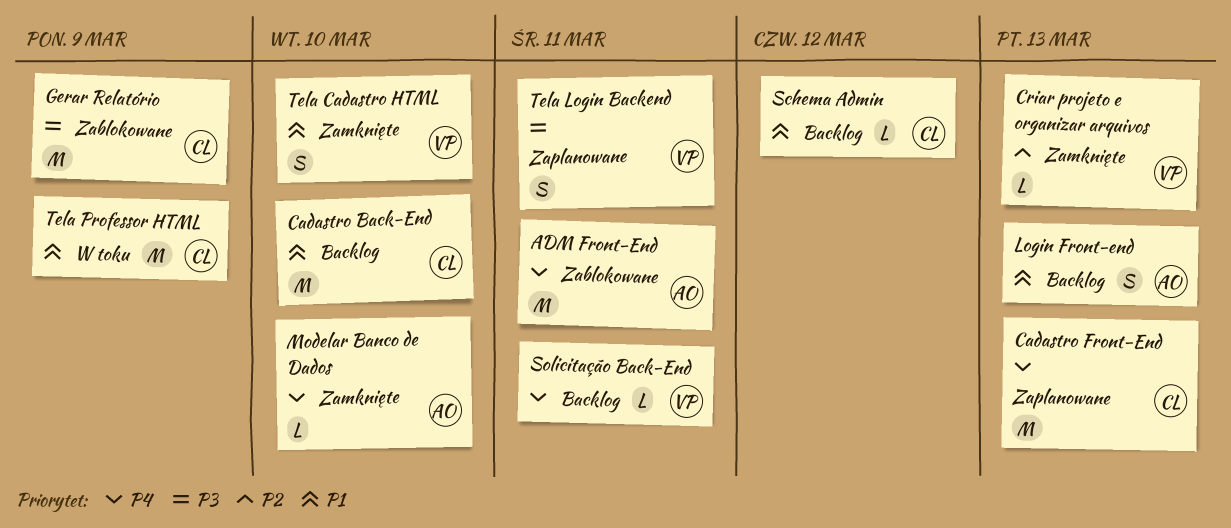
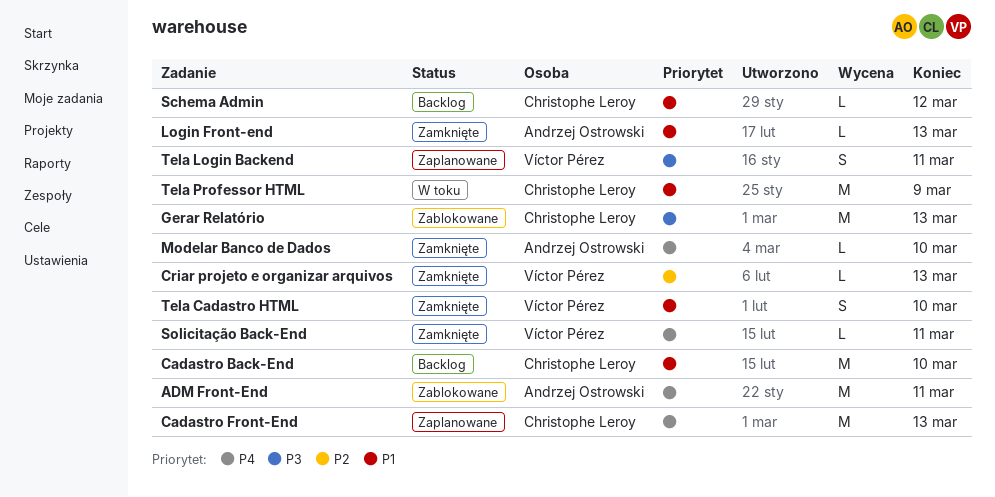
Gerar Relatório, due: Mar 9 -> Mar 13
Login Front-end, status: Backlog -> Zamknięte
Login Front-end, estimate: S -> L
Solicitação Back-End, status: Backlog -> Zamknięte

